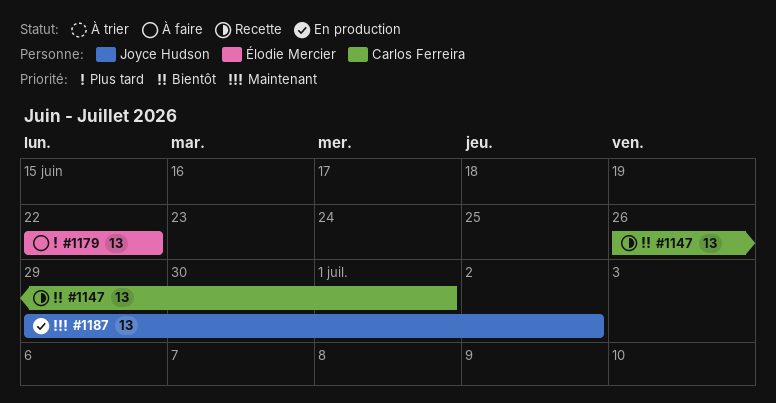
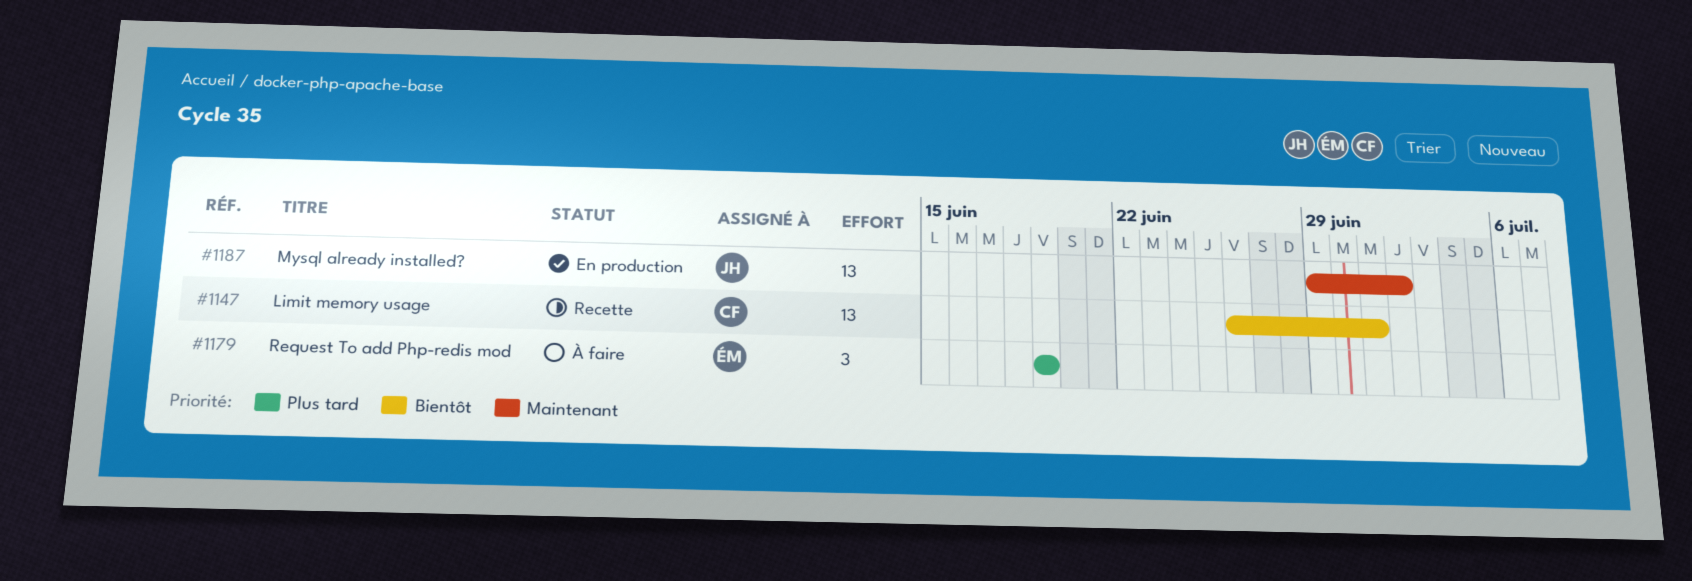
#1179, estimate: 13 -> 3
#1179, start: Jun 22 -> Jun 19
#1179, due: Jun 22 -> Jun 19

